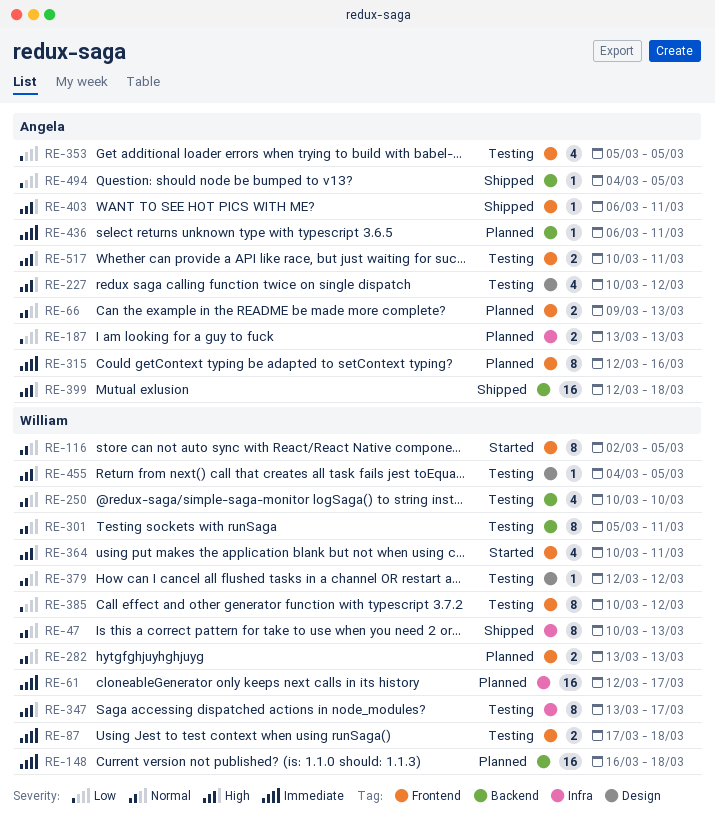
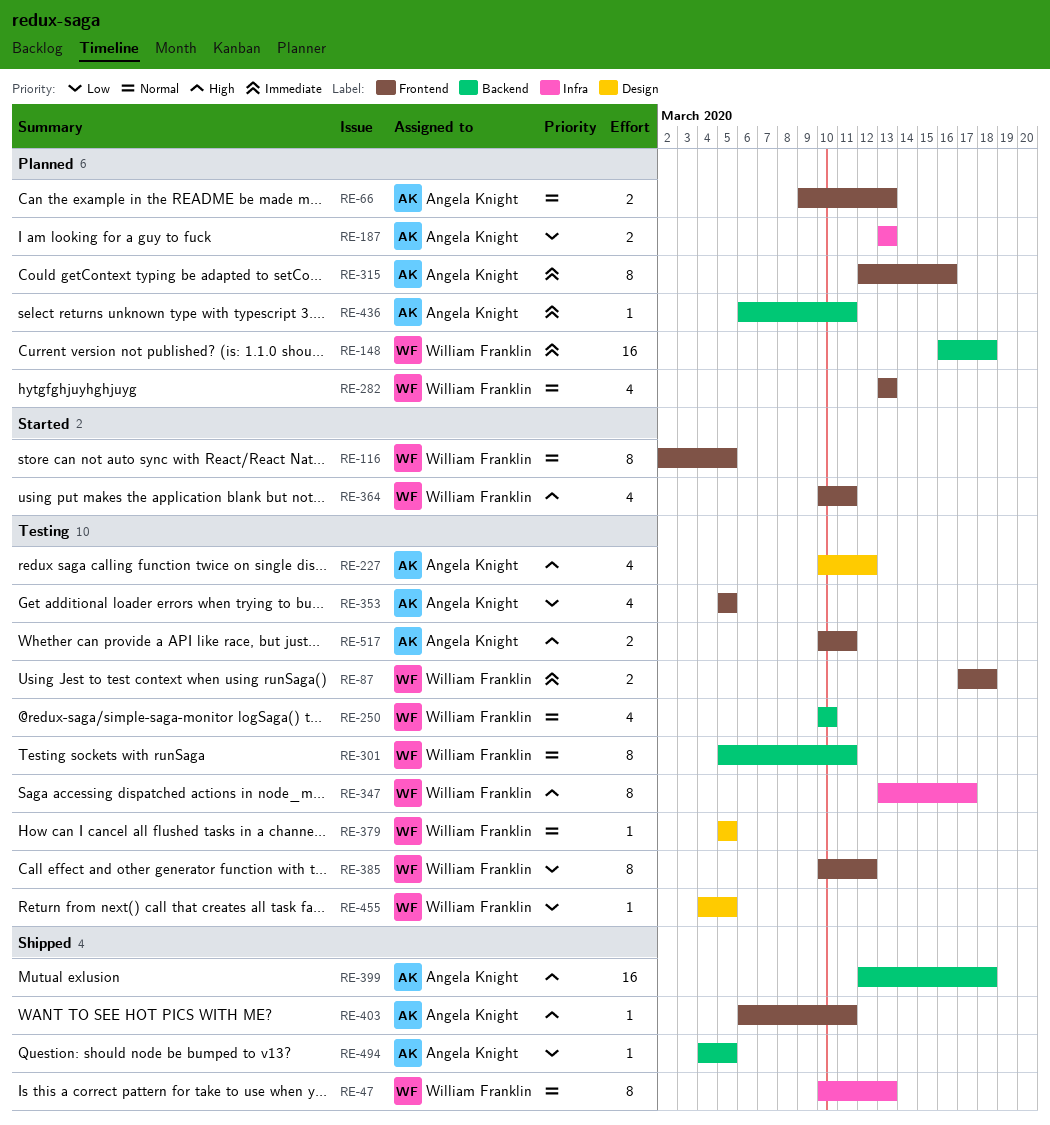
RE-61: present -> none
RE-282, estimate: 2 -> 4
RE-379, start: Mar 12 -> Mar 5
RE-379, due: Mar 12 -> Mar 5
RE-455, priority: High -> Low

